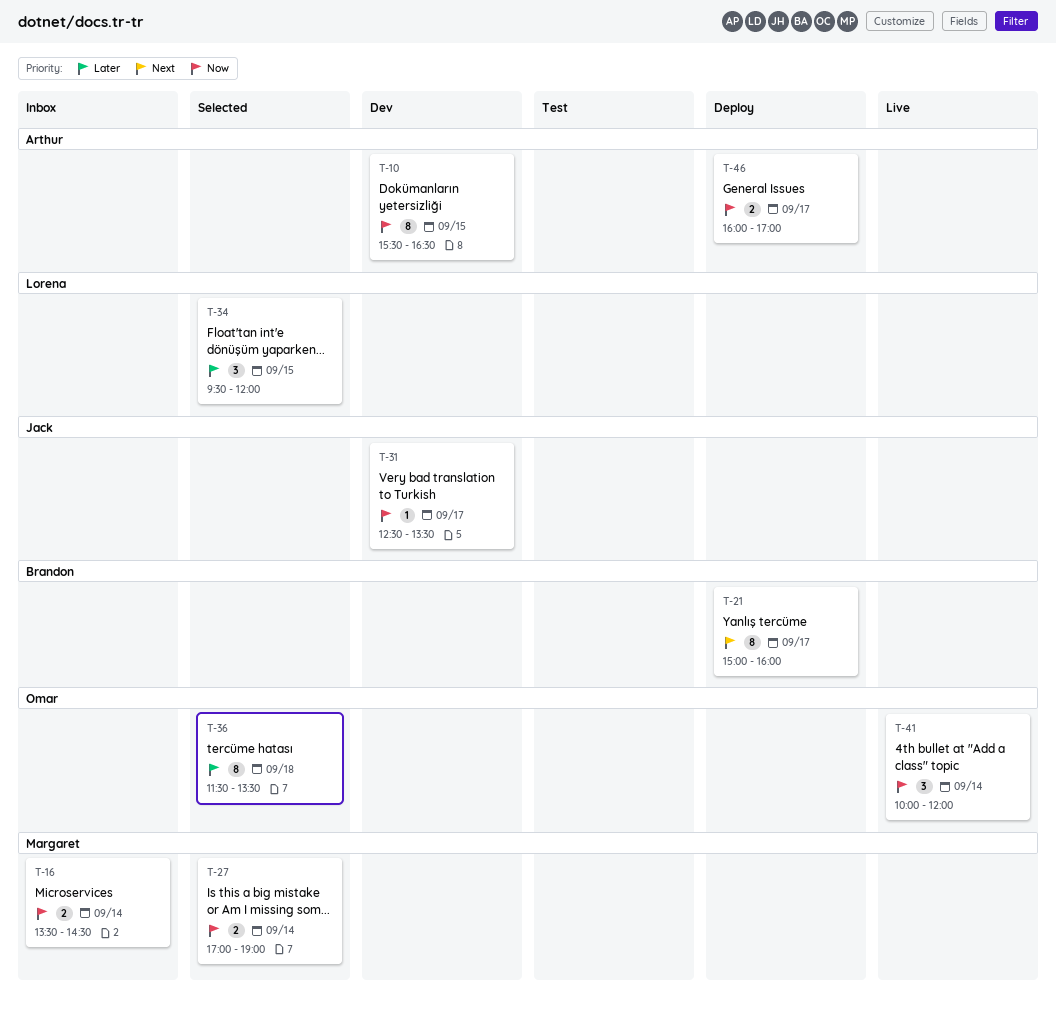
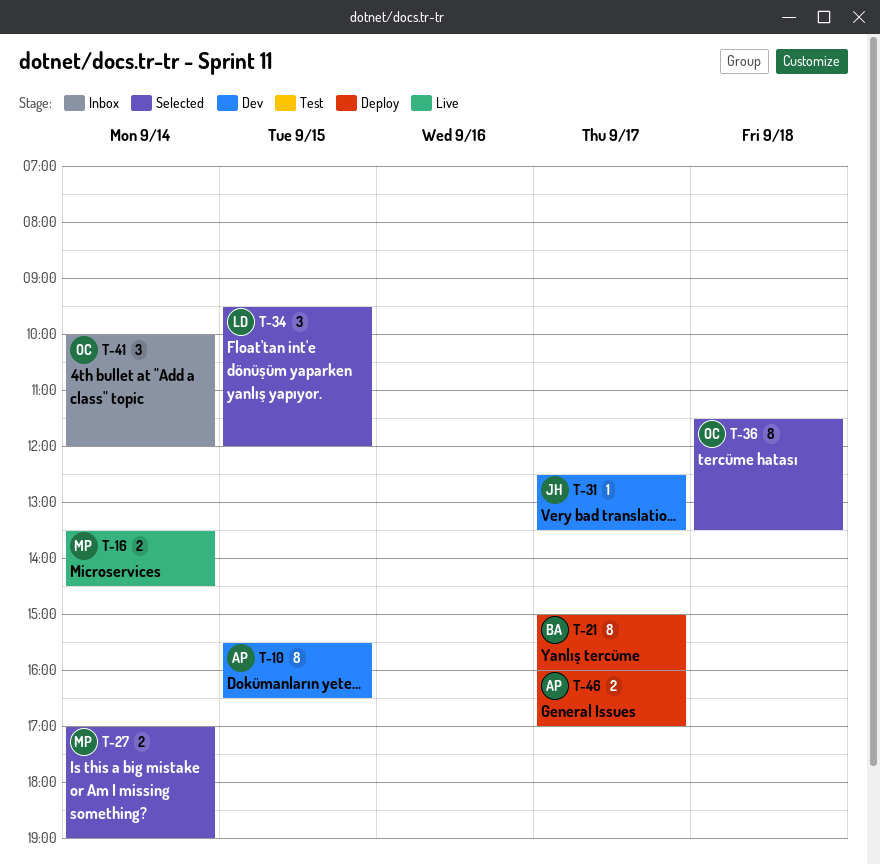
T-16, status: Inbox -> Live
T-41, status: Live -> Inbox

